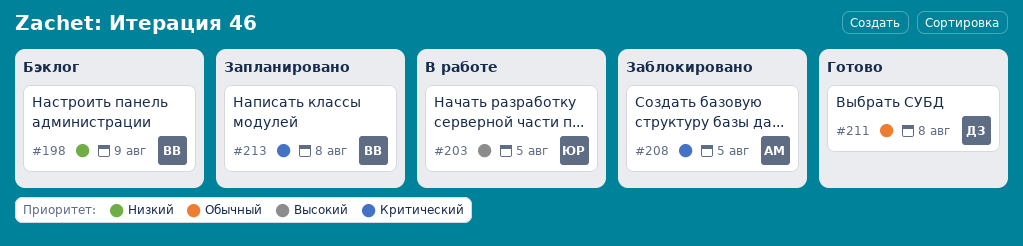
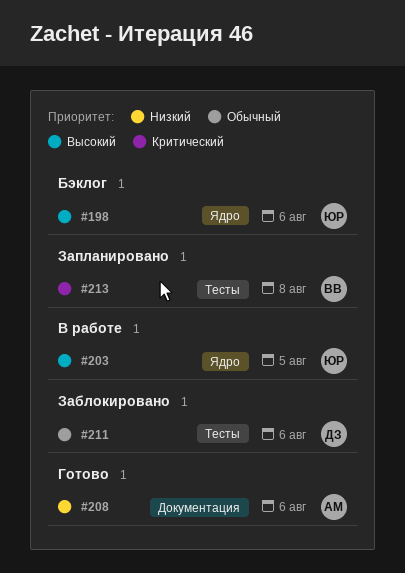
#198, owner: ВВ -> ЮР
#198, priority: Низкий -> Высокий
#198, due: Aug 9 -> Aug 6
#208, status: Заблокировано -> Готово
#208, priority: Критический -> Низкий
#208, due: Aug 5 -> Aug 6
#211, status: Готово -> Заблокировано
#211, due: Aug 8 -> Aug 6

